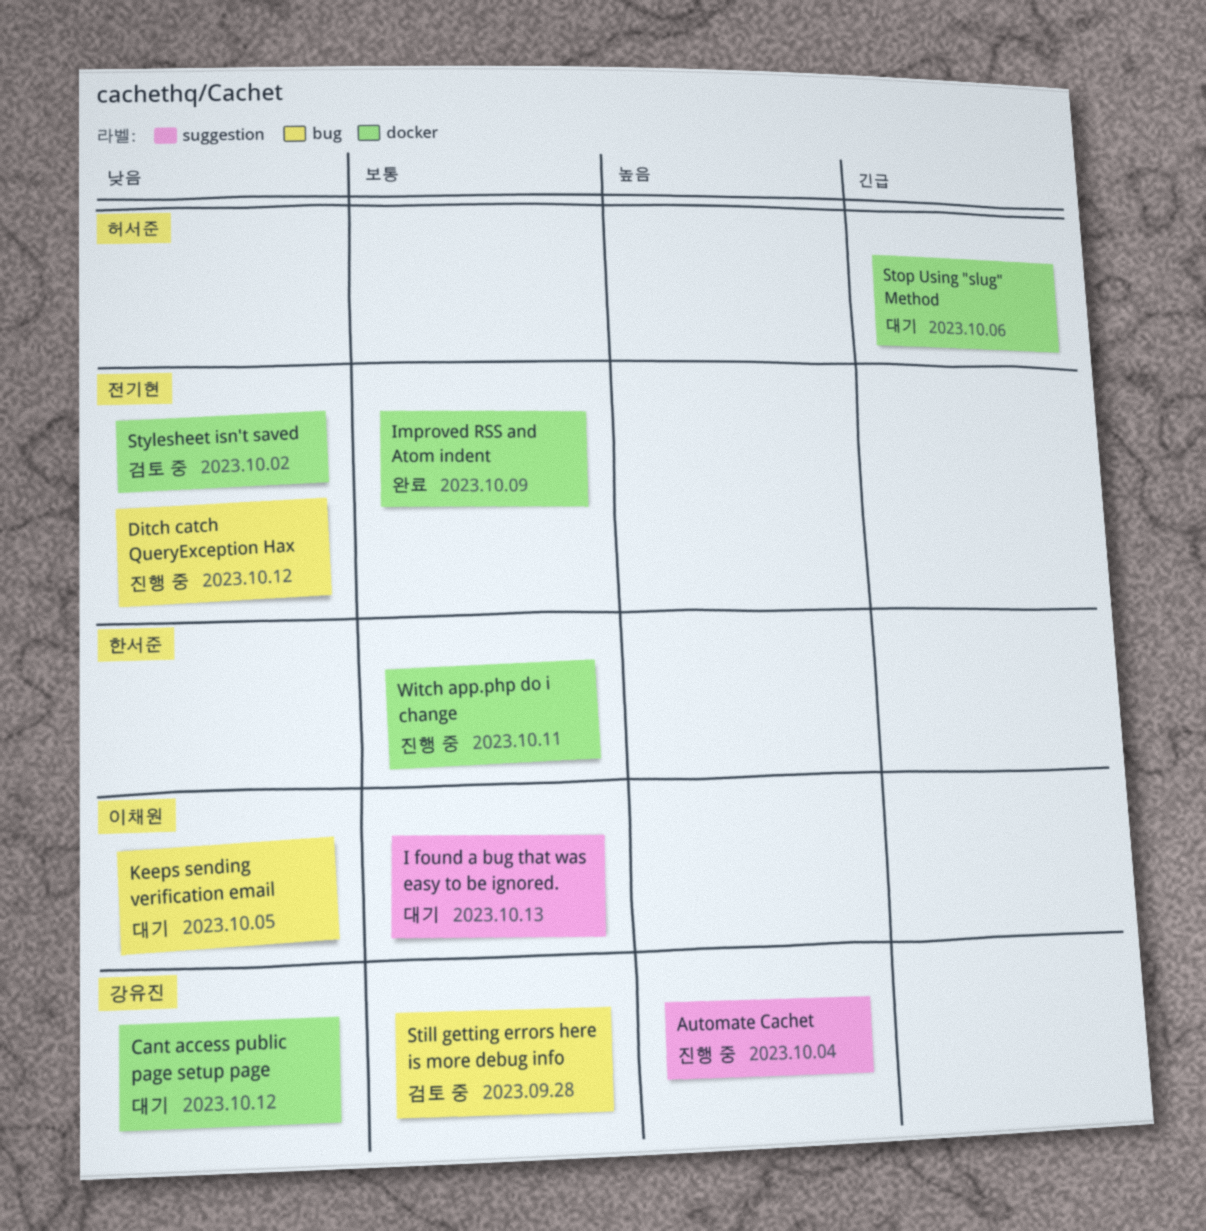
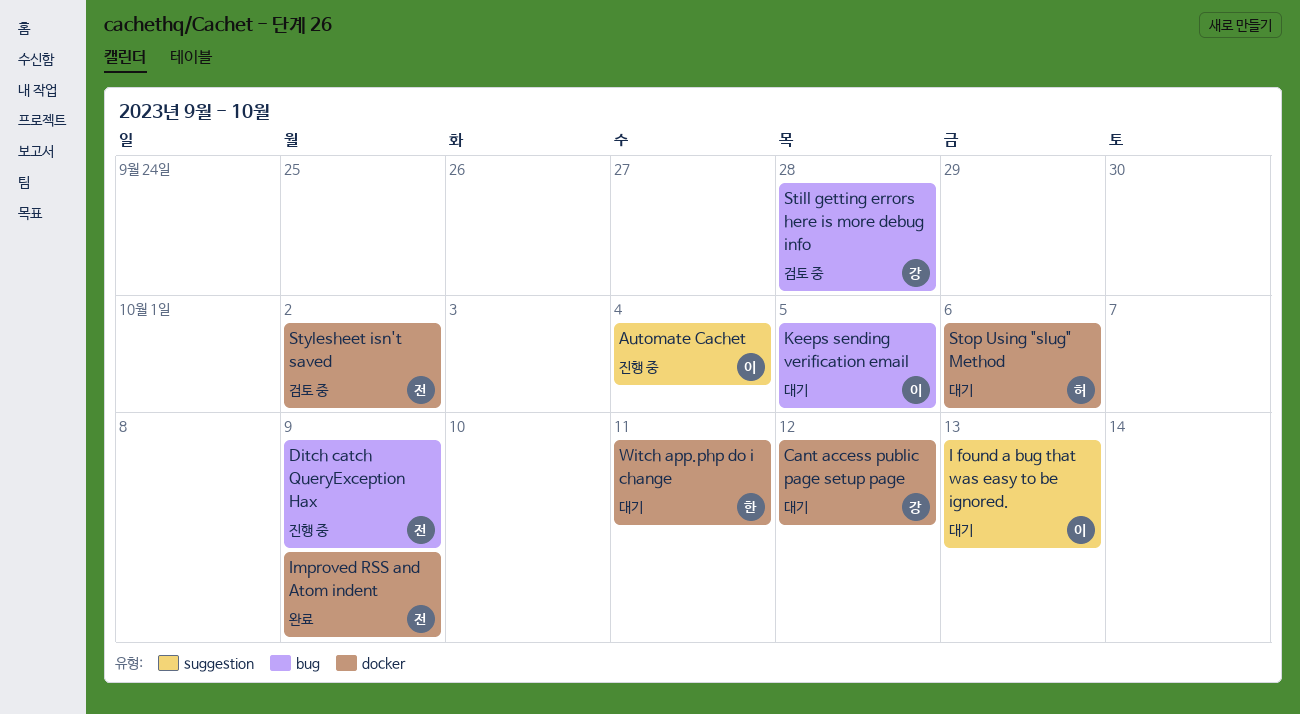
Automate Cachet, owner: 강유진 -> 이채원
Ditch catch QueryException Hax, due: Oct 12 -> Oct 9
Witch app.php do i change, status: 진행 중 -> 대기

